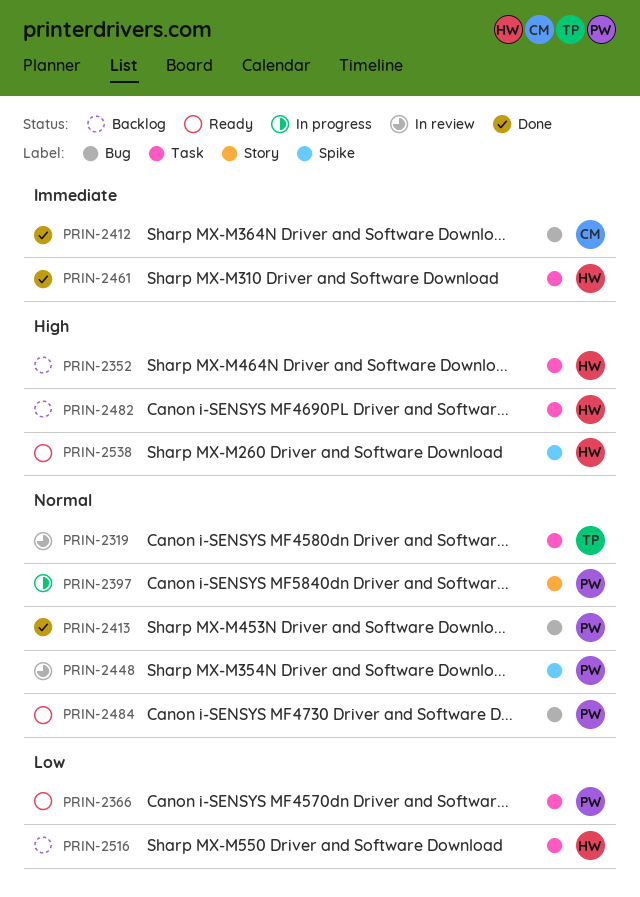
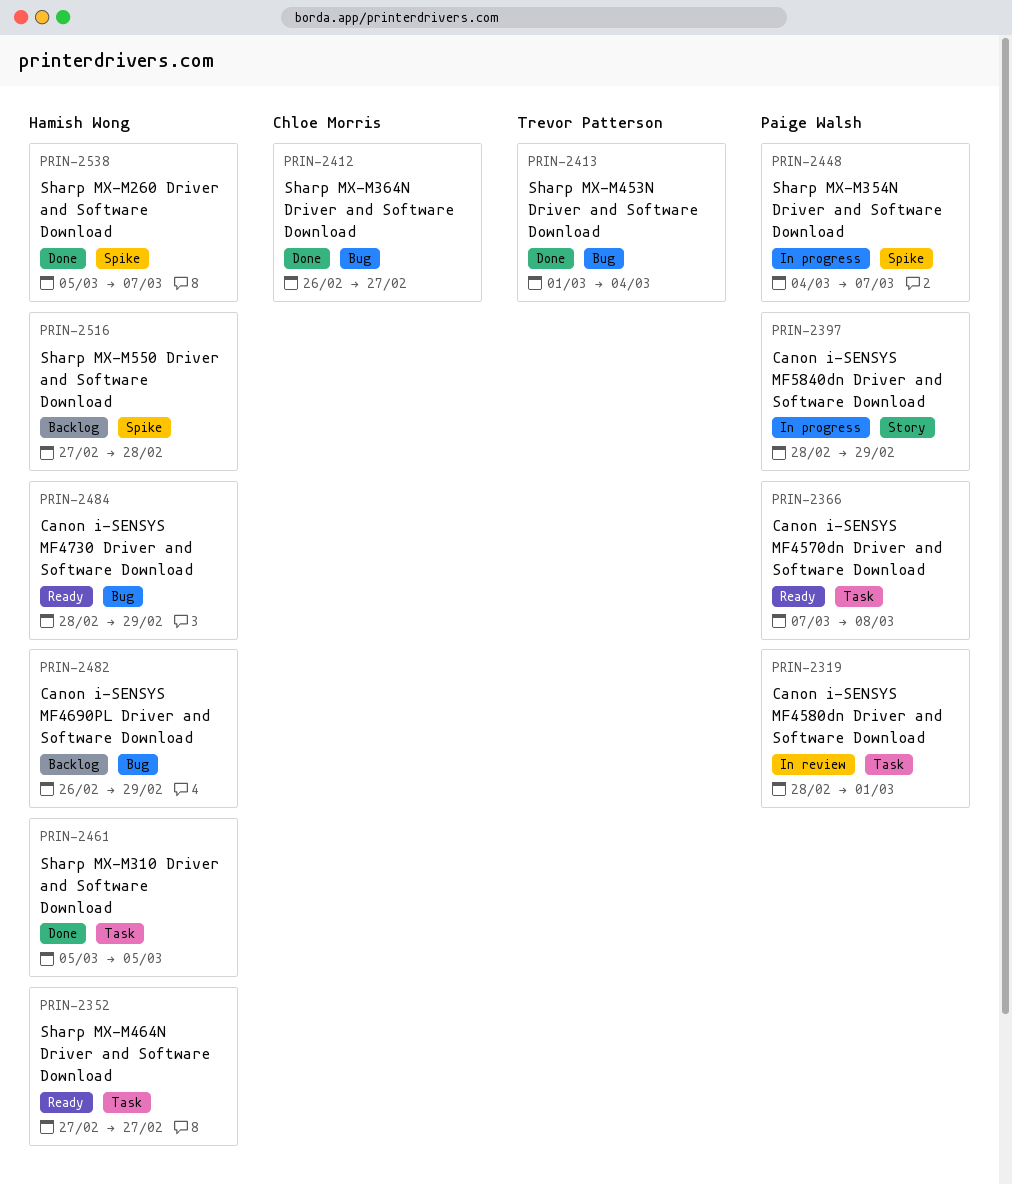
PRIN-2319, owner: Trevor Patterson -> Paige Walsh
PRIN-2352, status: Backlog -> Ready
PRIN-2413, owner: Paige Walsh -> Trevor Patterson
PRIN-2448, status: In review -> In progress
PRIN-2482, label: Task -> Bug
PRIN-2484, owner: Paige Walsh -> Hamish Wong
PRIN-2516, label: Task -> Spike
PRIN-2538, status: Ready -> Done

